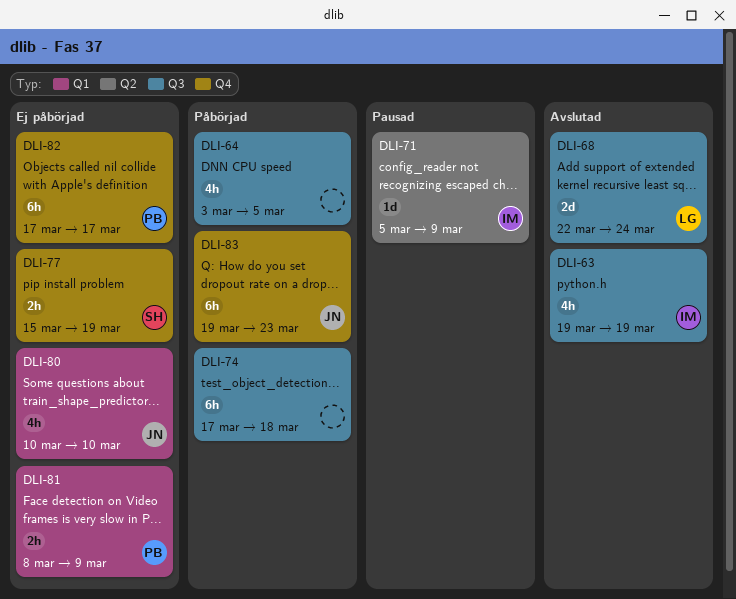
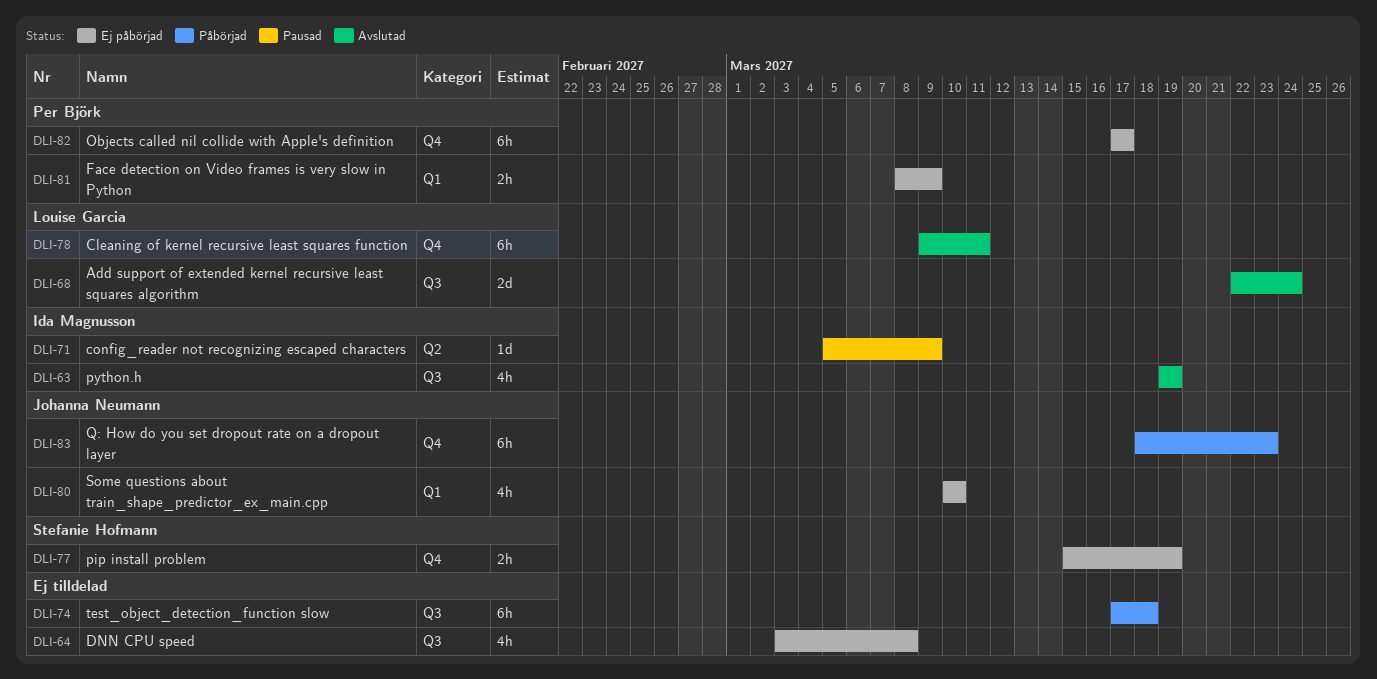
DLI-64, status: Påbörjad -> Ej påbörjad
DLI-64, due: Mar 5 -> Mar 8
DLI-78: none -> present
DLI-83, start: Mar 19 -> Mar 18

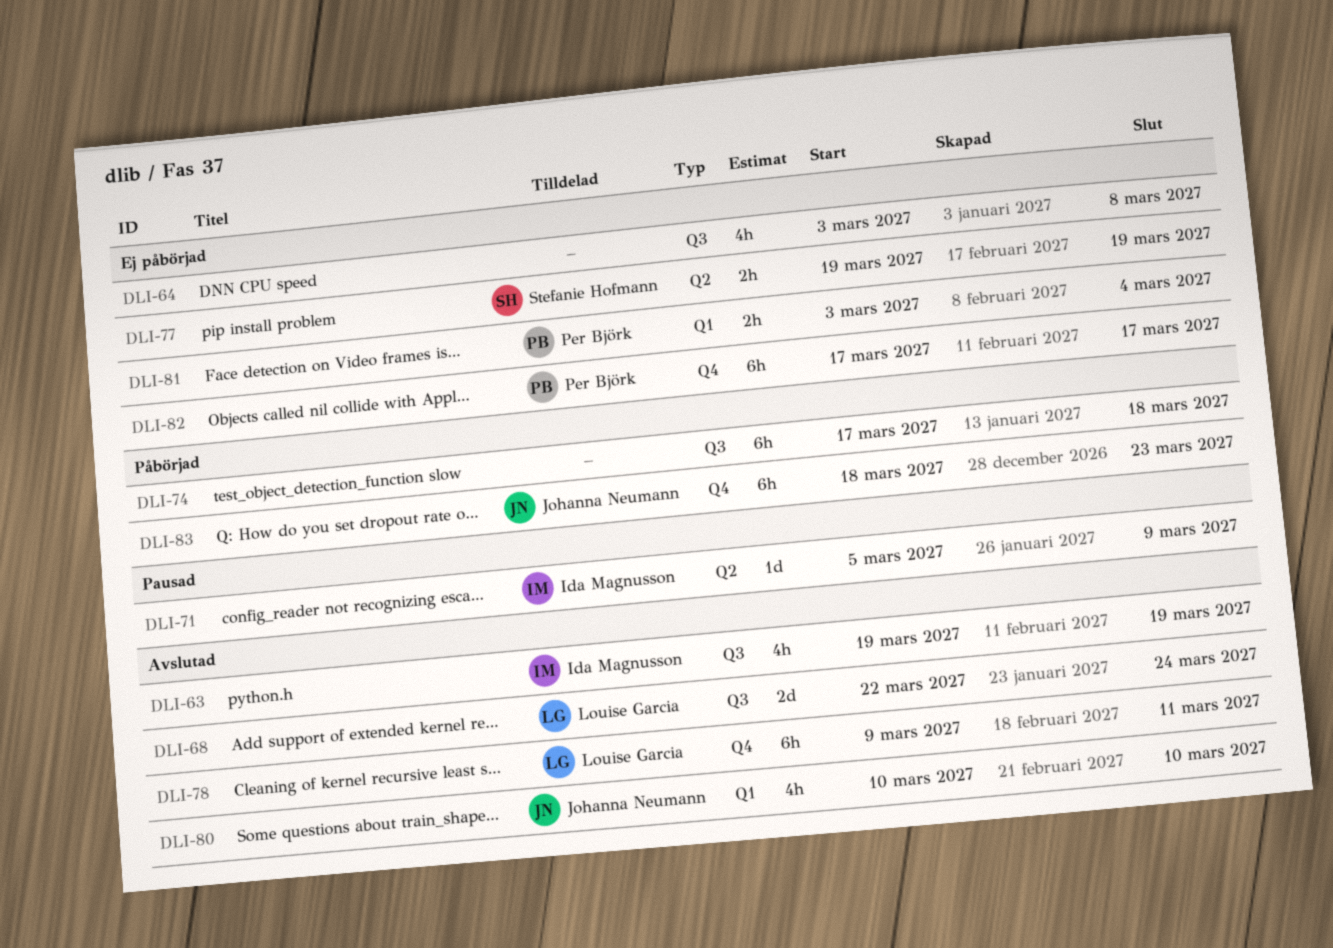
DLI-77, label: Q4 -> Q2
DLI-77, start: Mar 15 -> Mar 19
DLI-80, status: Ej påbörjad -> Avslutad
DLI-81, start: Mar 8 -> Mar 3
DLI-81, due: Mar 9 -> Mar 4

